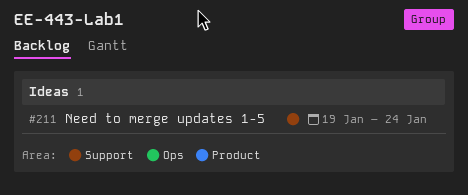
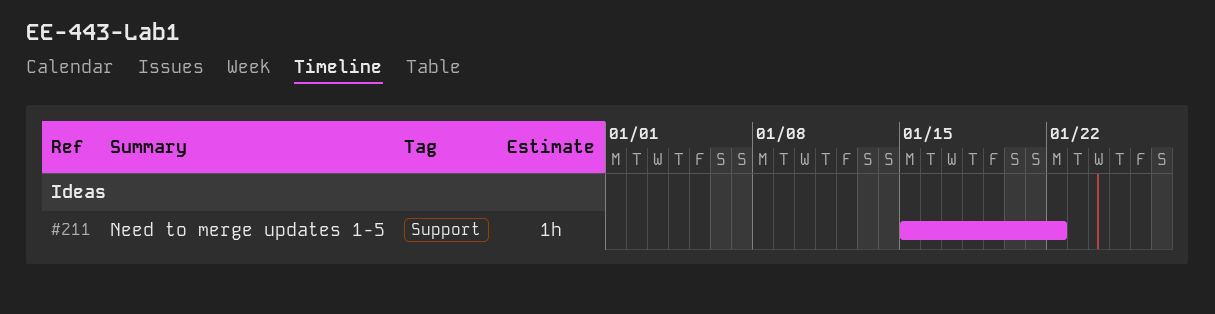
#211, start: Jan 19 -> Jan 15
#211, due: Jan 24 -> Jan 22

